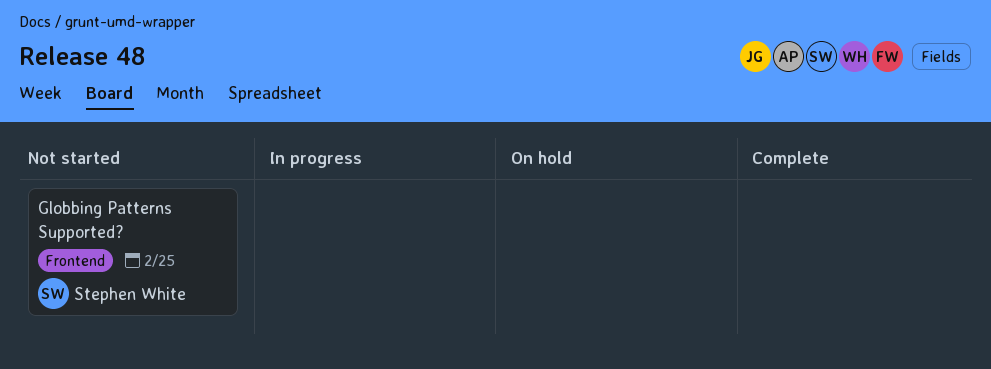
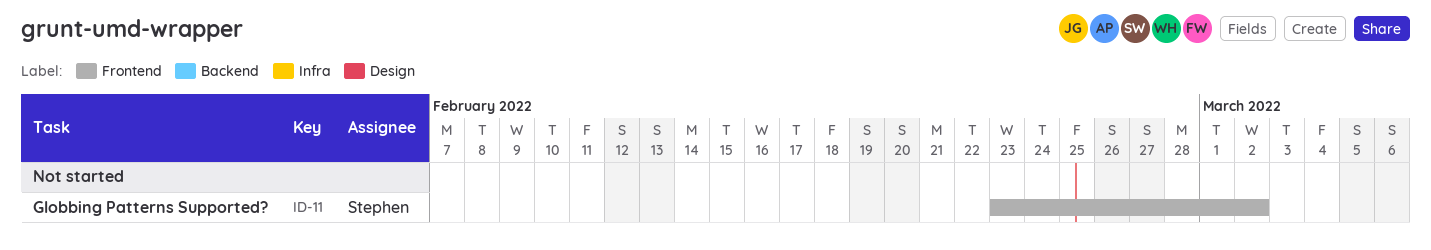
Globbing Patterns Supported?, due: Feb 25 -> Mar 2

